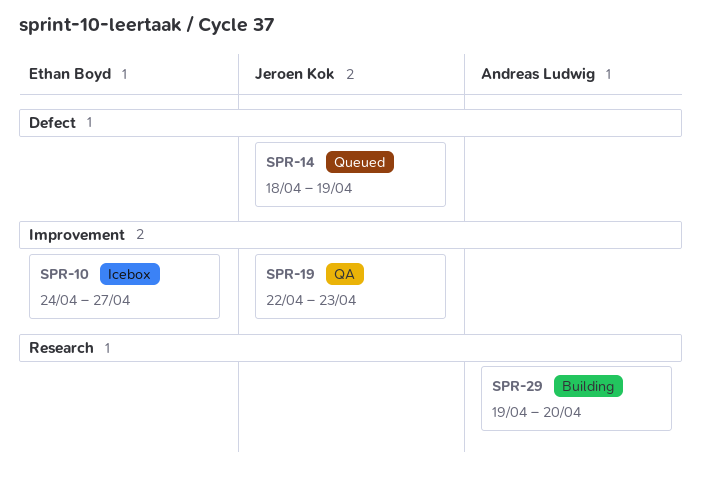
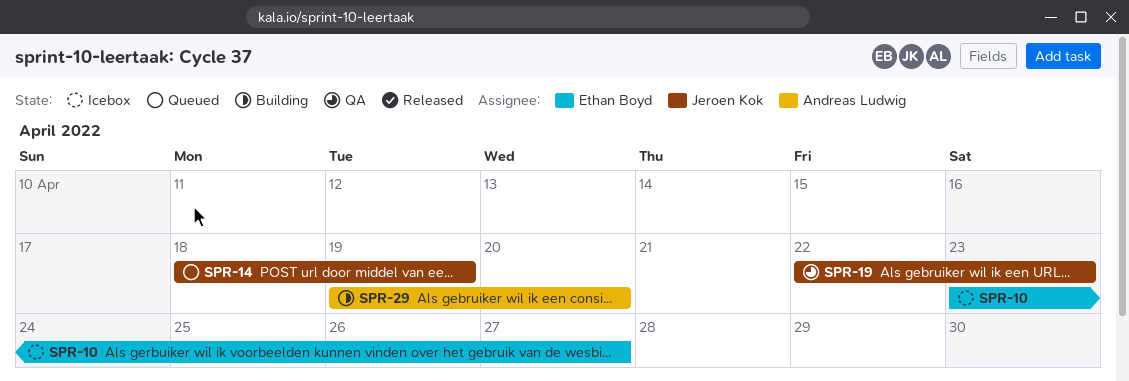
SPR-10, start: Apr 24 -> Apr 23

